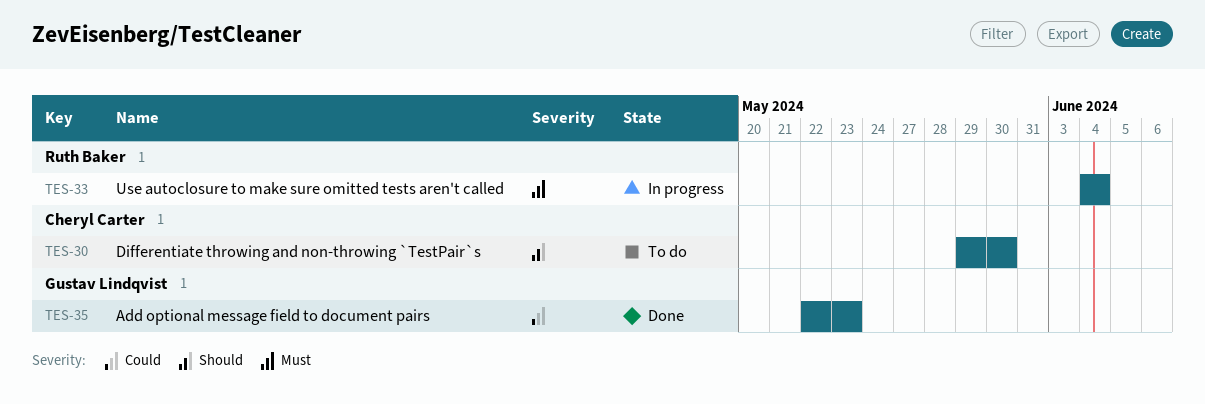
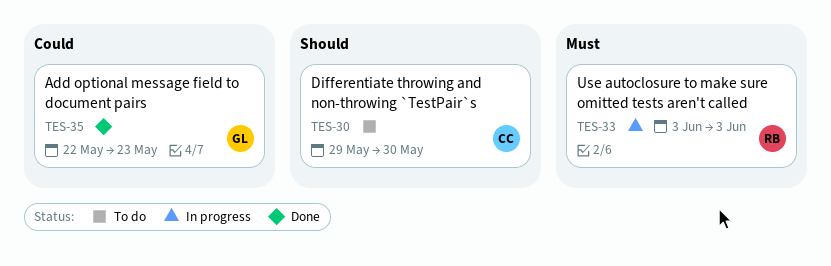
TES-33, start: Jun 4 -> Jun 3
TES-33, due: Jun 4 -> Jun 3

